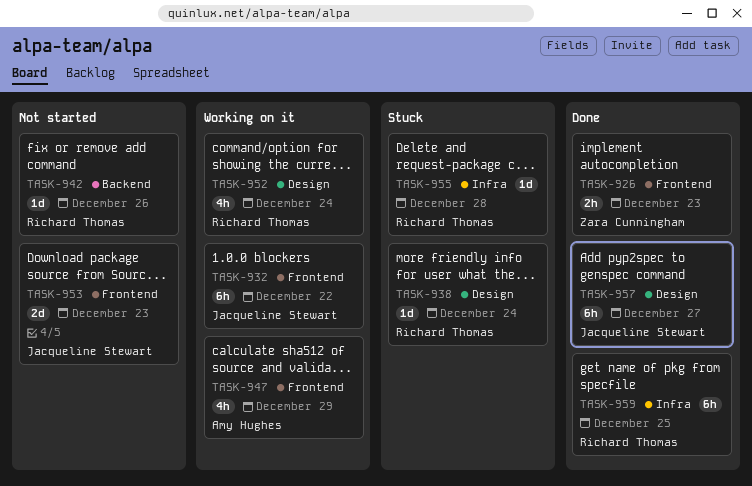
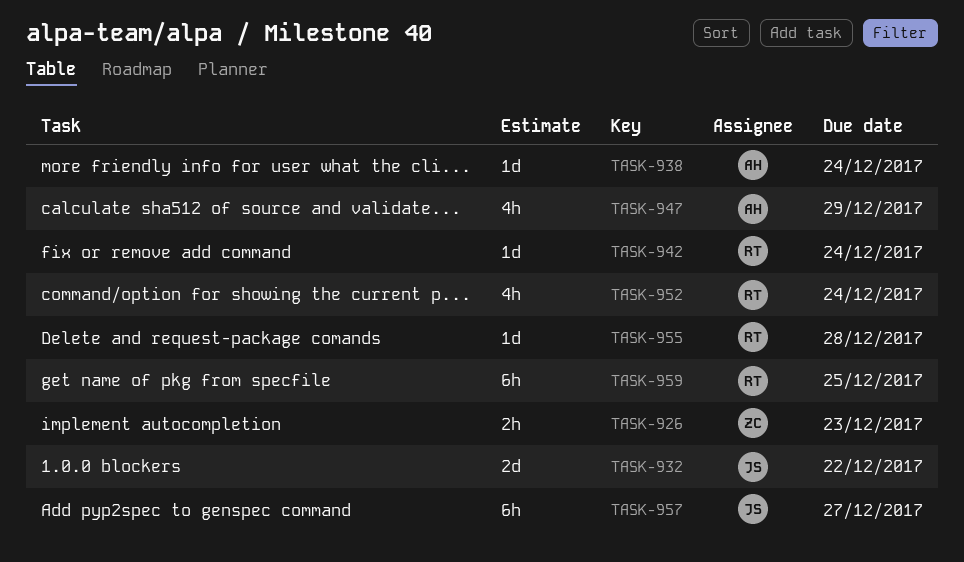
TASK-932, estimate: 6h -> 2d
TASK-938, owner: Richard Thomas -> Amy Hughes
TASK-942, due: Dec 26 -> Dec 24
TASK-953: present -> none

